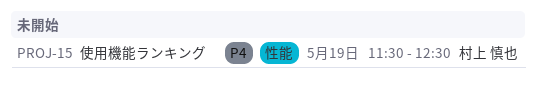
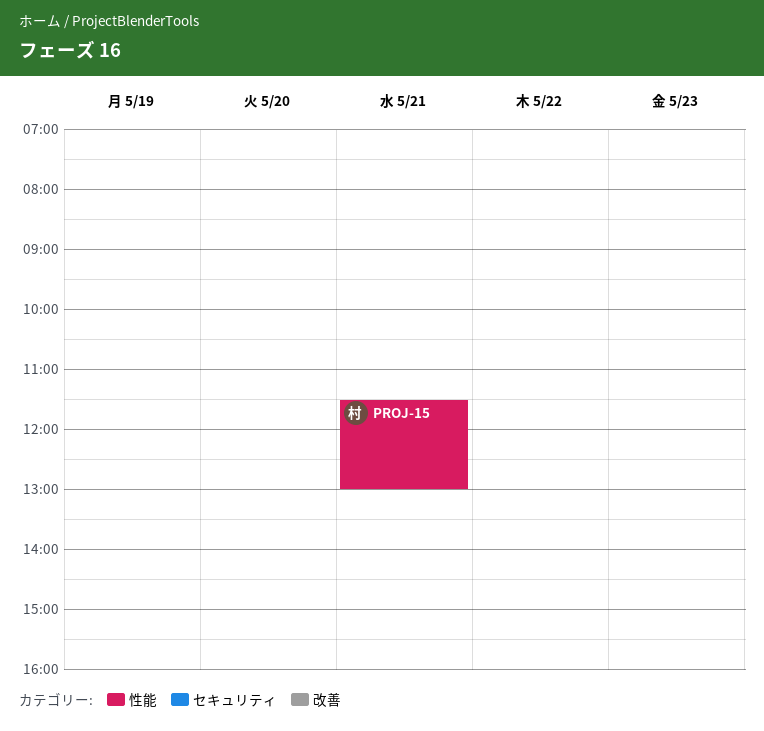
PROJ-15, day: May 19 -> May 21
PROJ-15, ends: 12:30 -> 13:00

